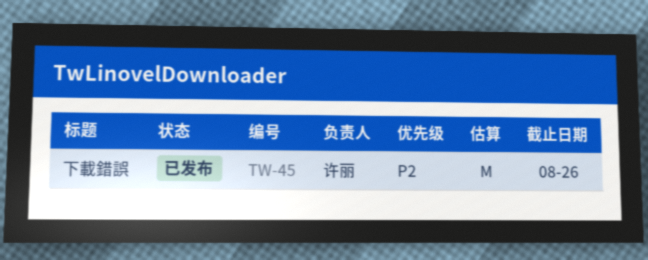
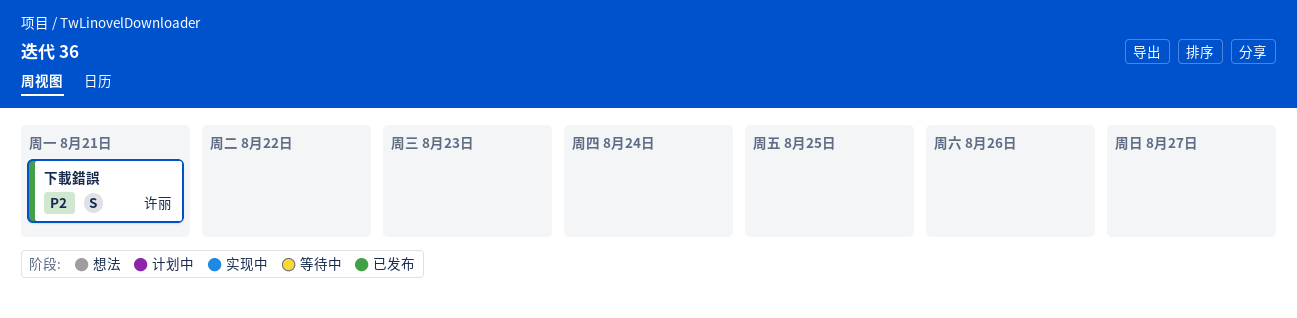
下載錯誤, estimate: M -> S
下載錯誤, due: Aug 26 -> Aug 21

